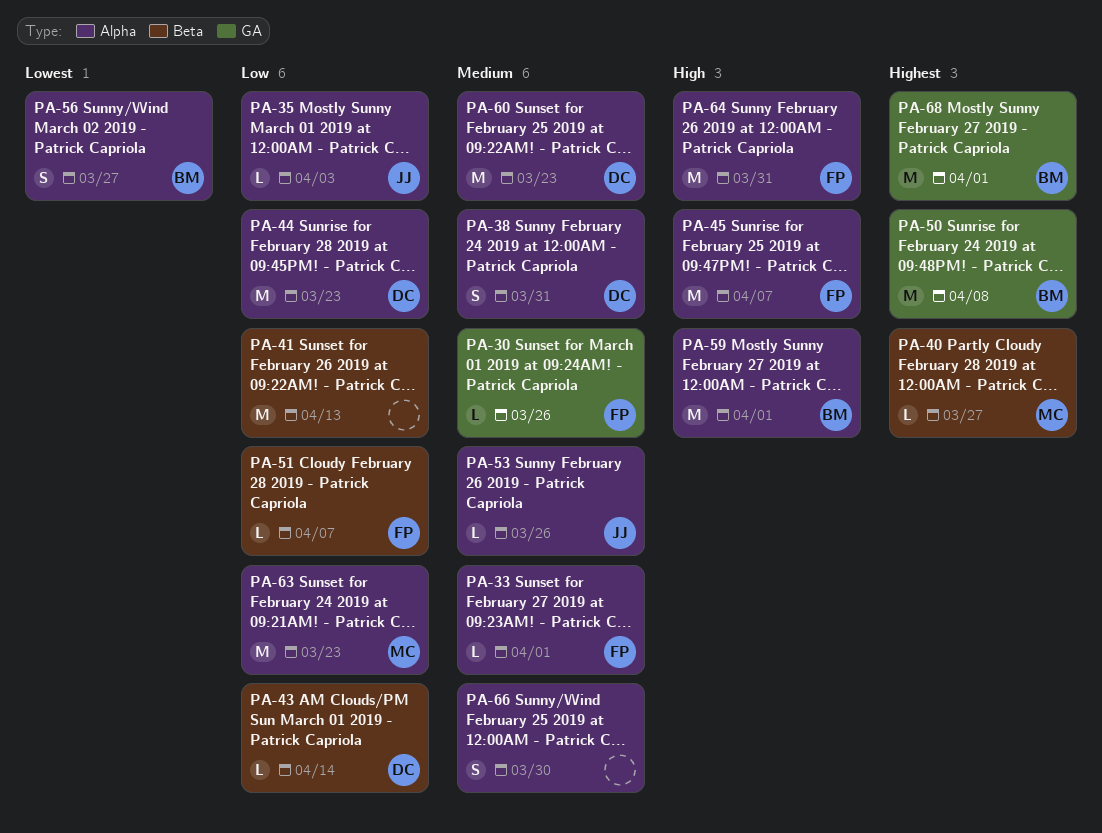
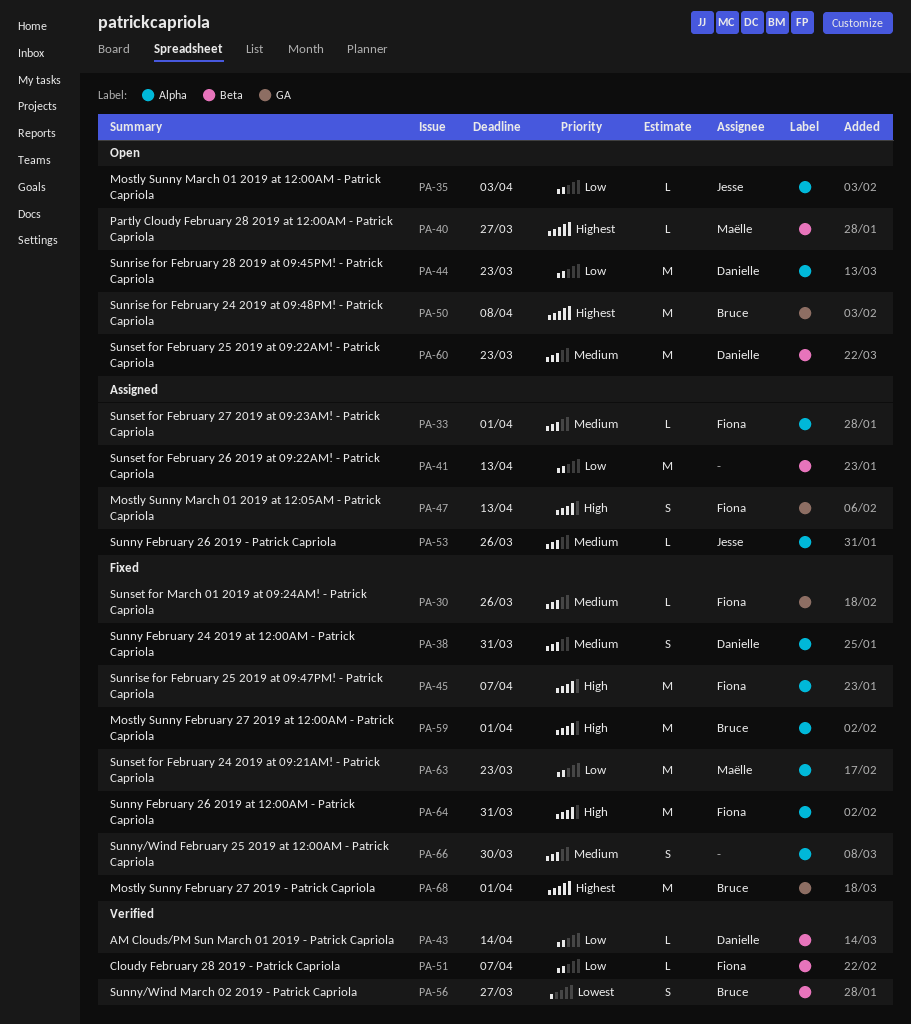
PA-47: none -> present
PA-56, label: Alpha -> Beta
PA-60, label: Alpha -> Beta

